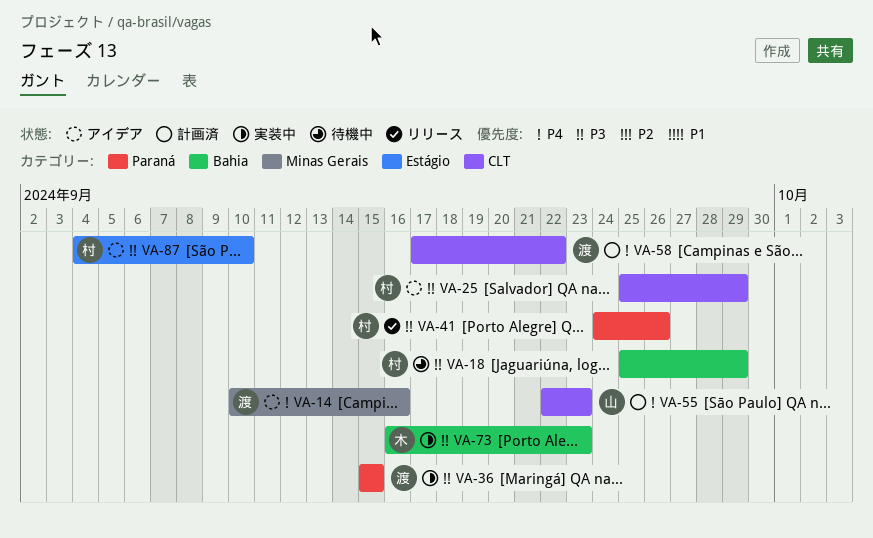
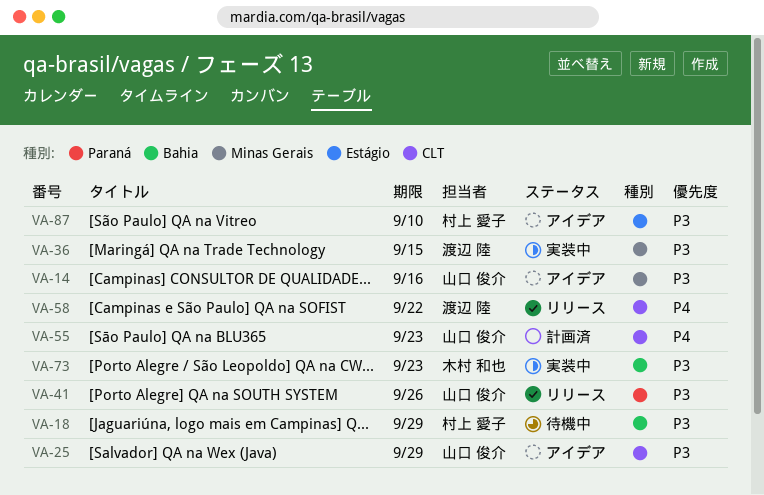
VA-14, owner: 渡辺 陸 -> 山口 俊介
VA-14, priority: P4 -> P3
VA-25, owner: 村上 愛子 -> 山口 俊介
VA-36, label: Paraná -> Minas Gerais
VA-41, owner: 村上 愛子 -> 山口 俊介
VA-58, status: 計画済 -> リリース

